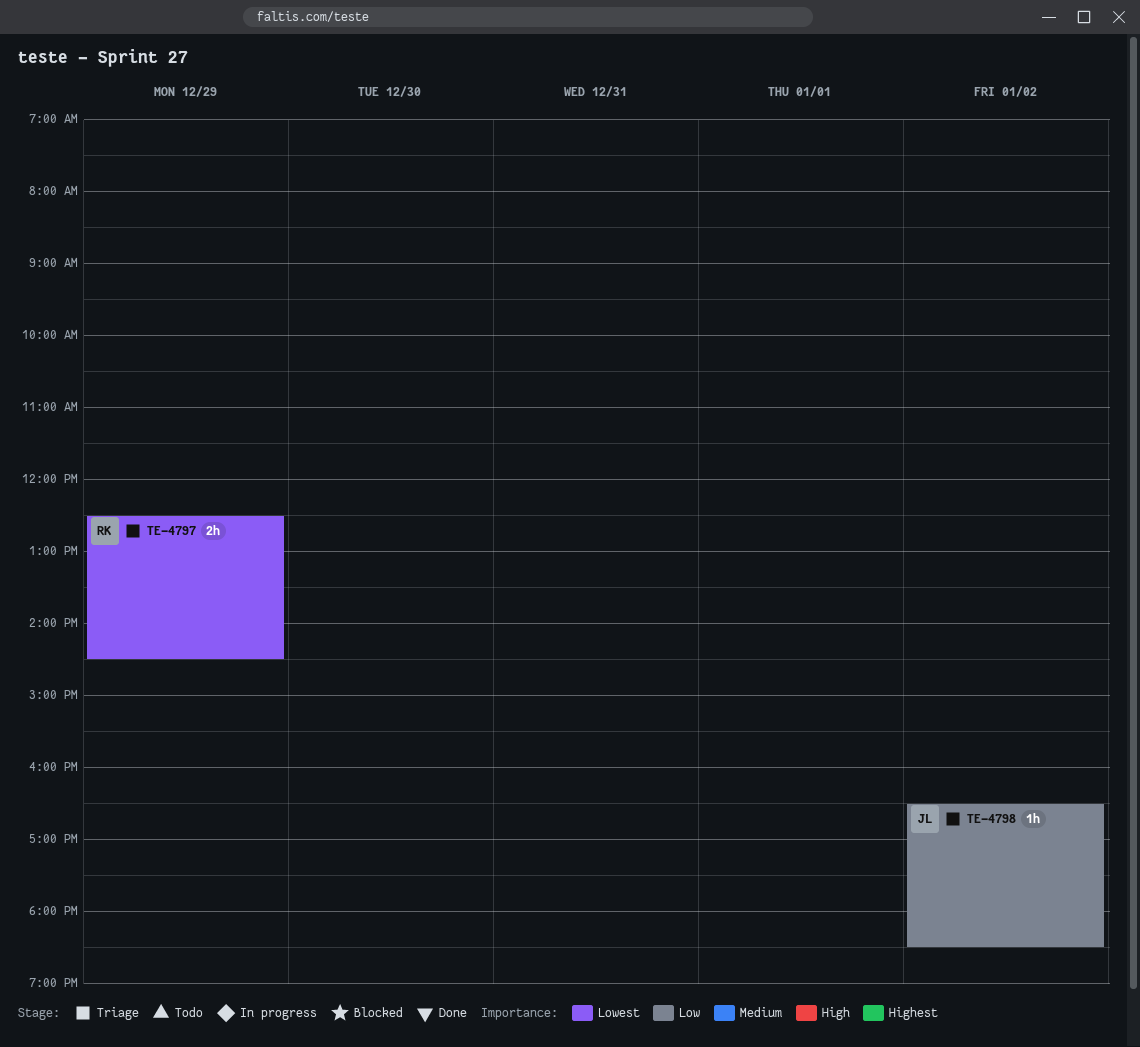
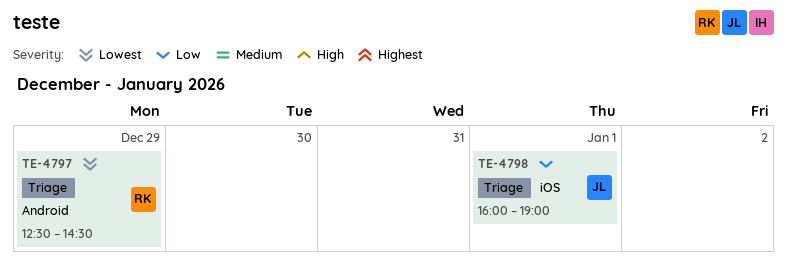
TE-4798, day: Jan 2 -> Jan 1
TE-4798, begins: 16:30 -> 16:00
TE-4798, ends: 18:30 -> 19:00

